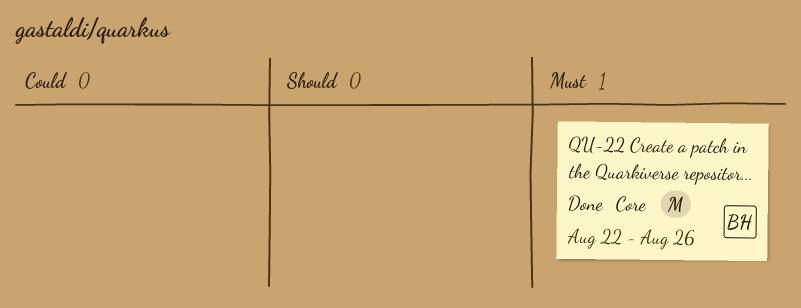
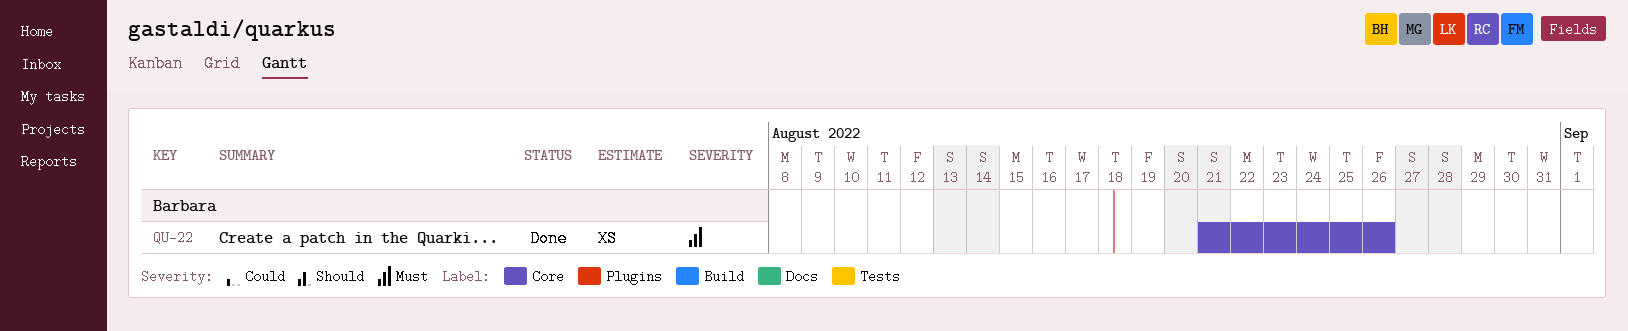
QU-22, estimate: M -> XS
QU-22, start: Aug 22 -> Aug 21

